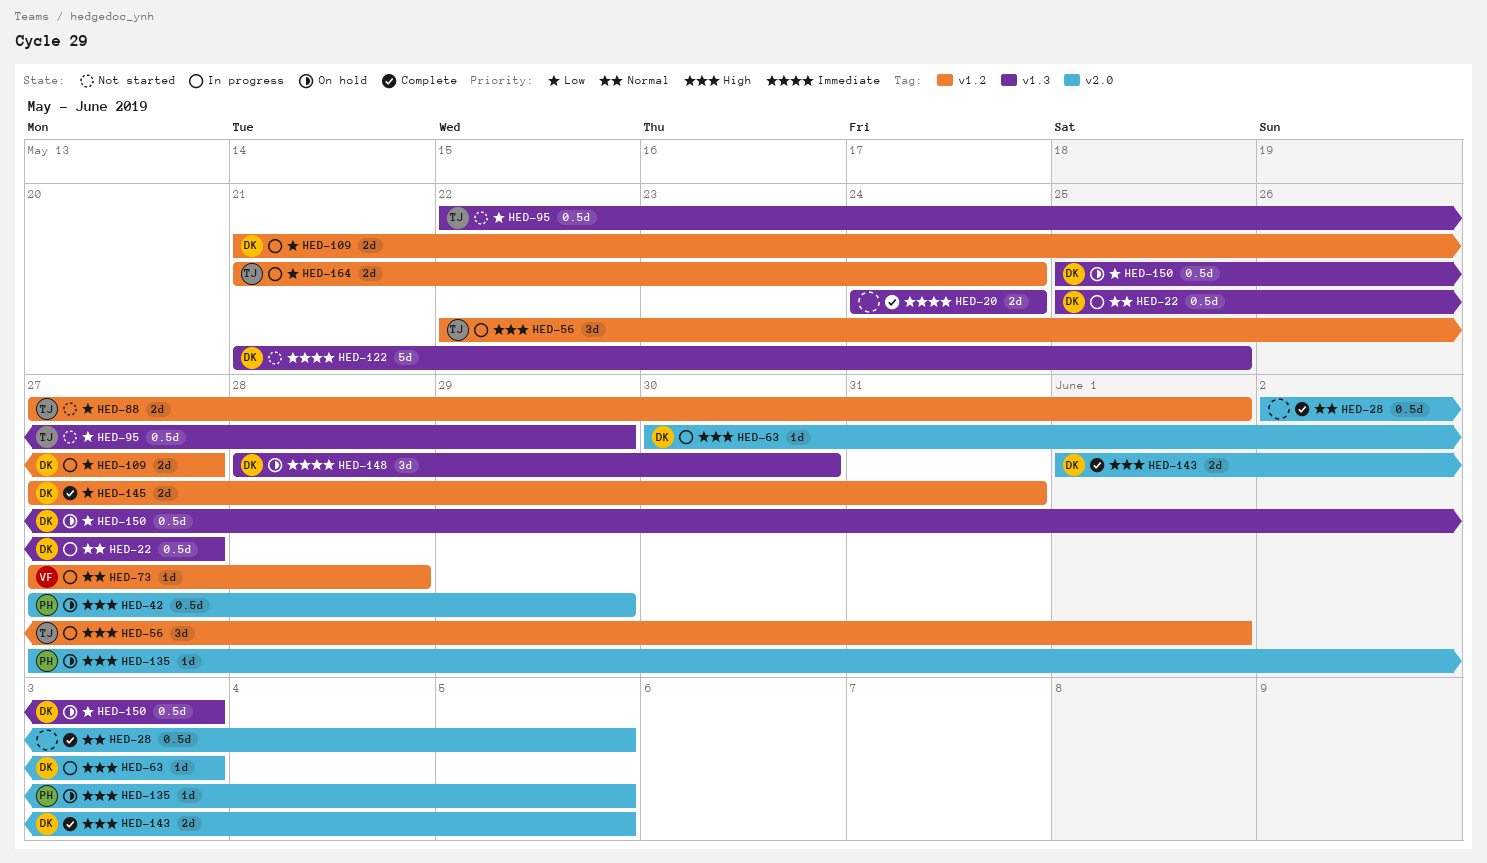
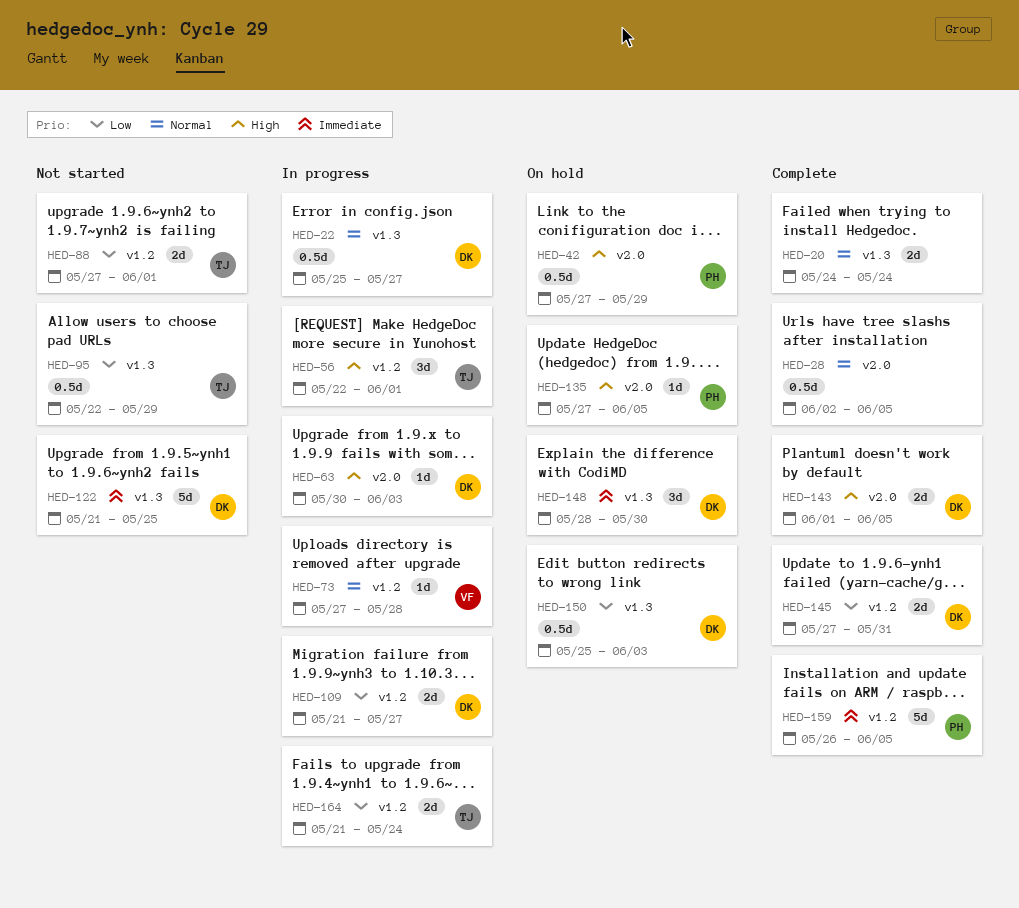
HED-20, priority: Immediate -> Normal
HED-159: none -> present

